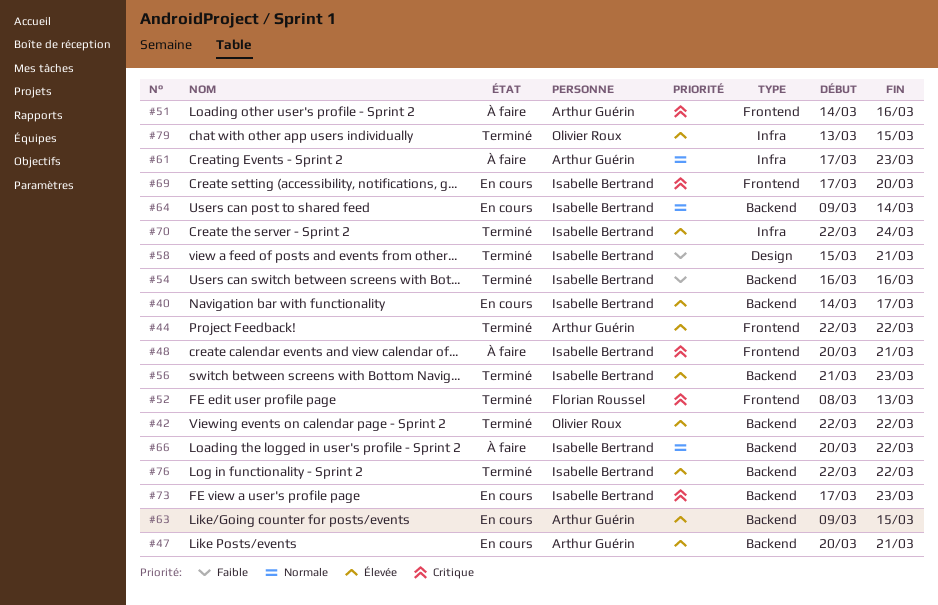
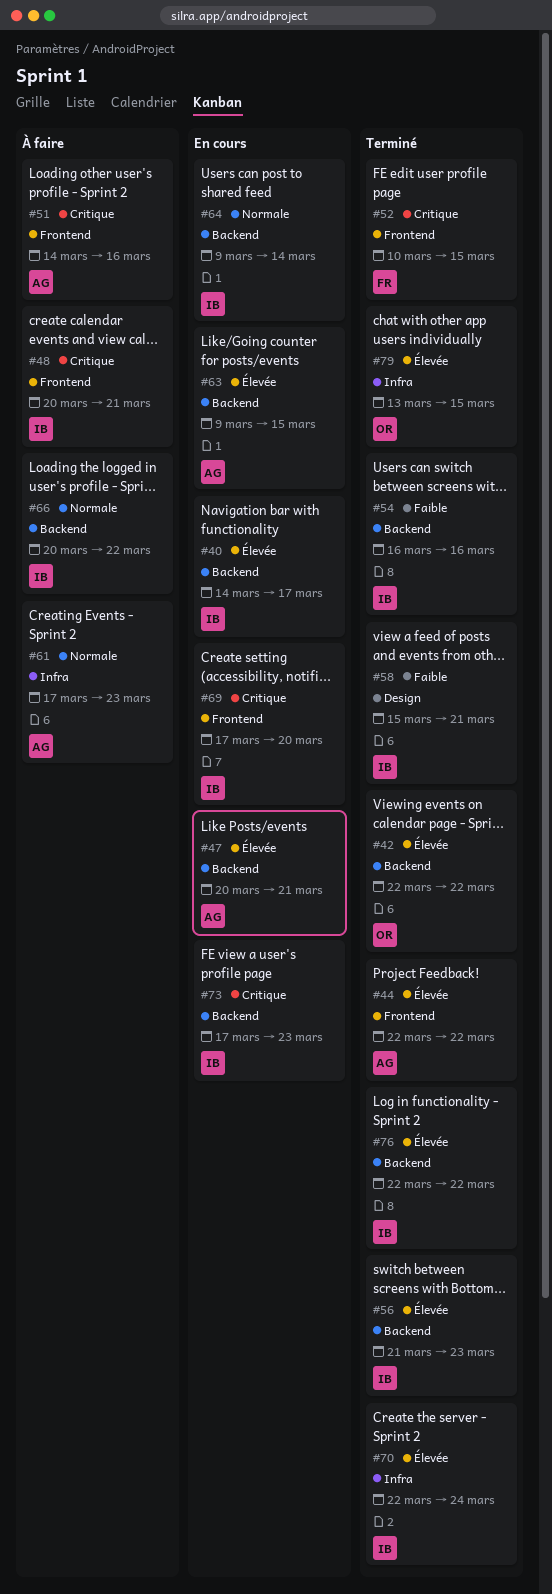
#52, start: Mar 8 -> Mar 10
#52, due: Mar 13 -> Mar 15

